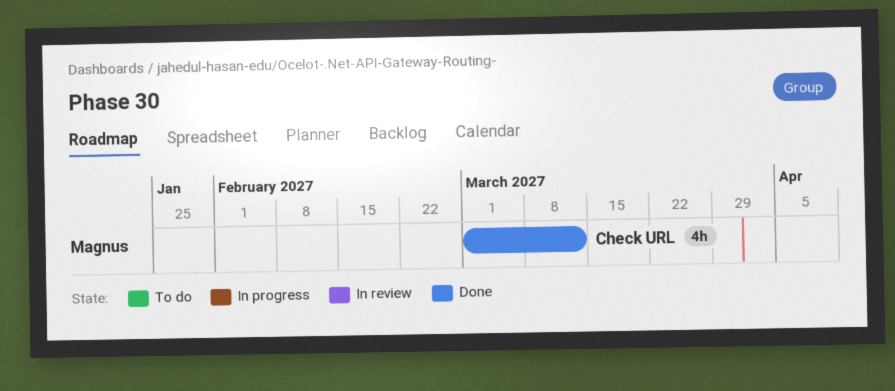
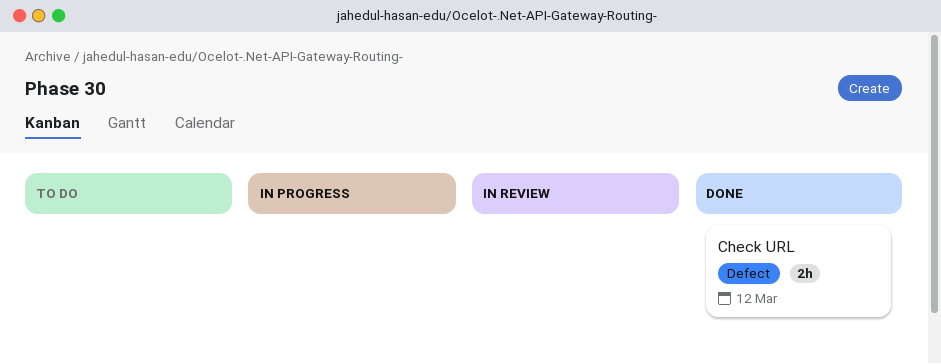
Check URL, estimate: 4h -> 2h

